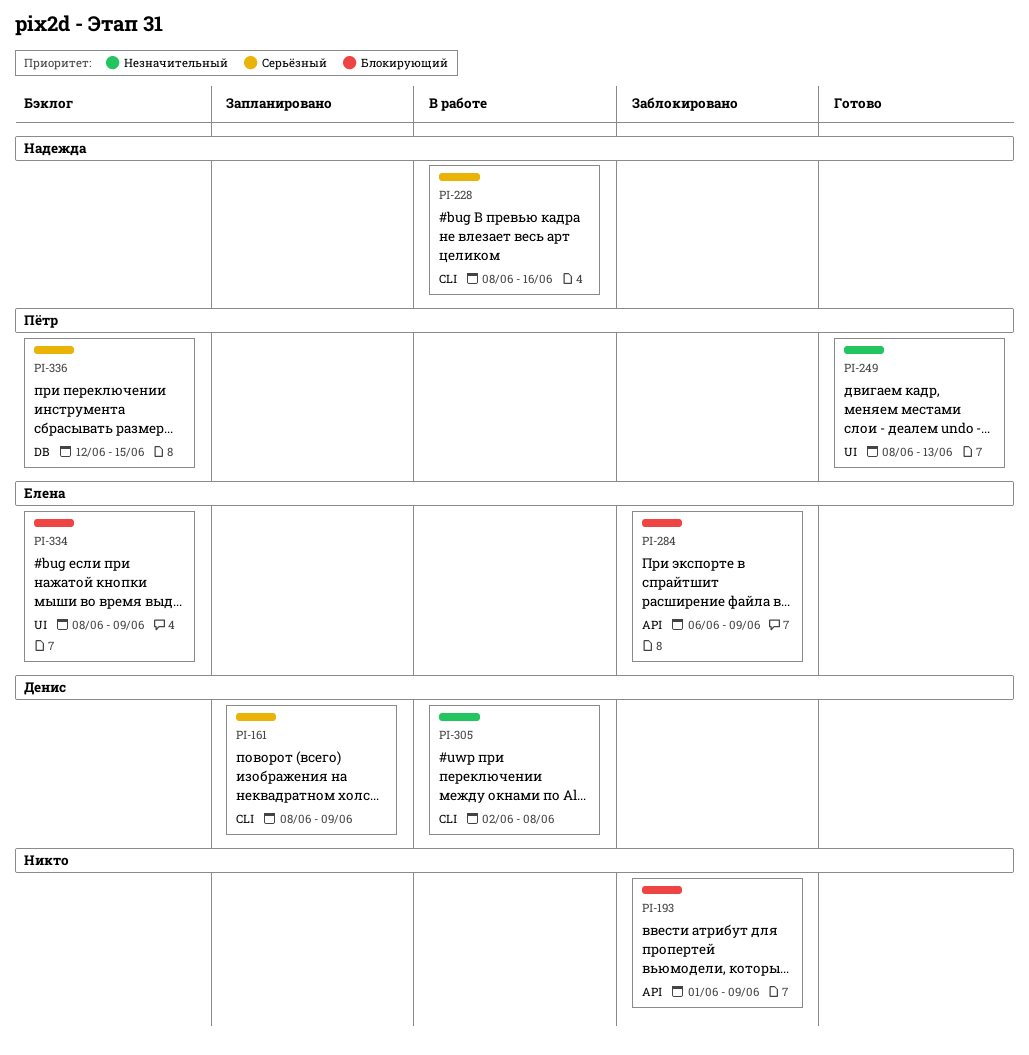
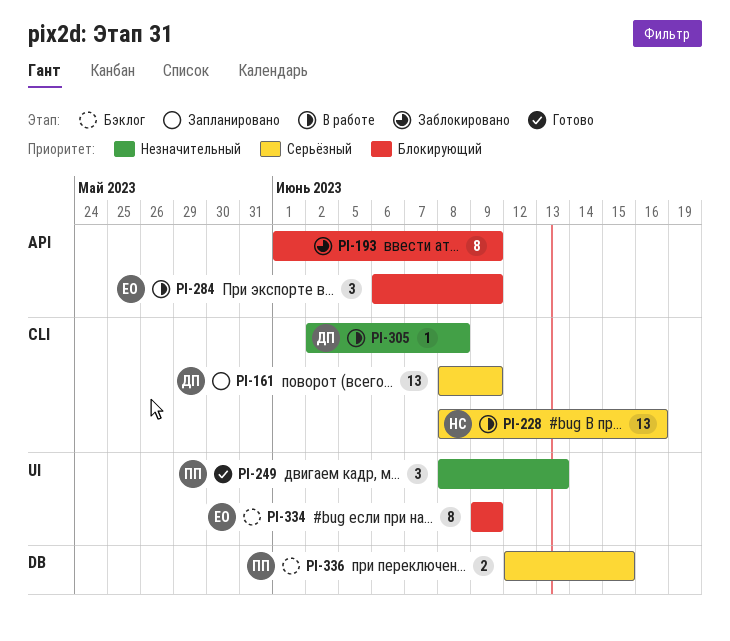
PI-284, status: Заблокировано -> В работе
PI-334, start: Jun 8 -> Jun 9

